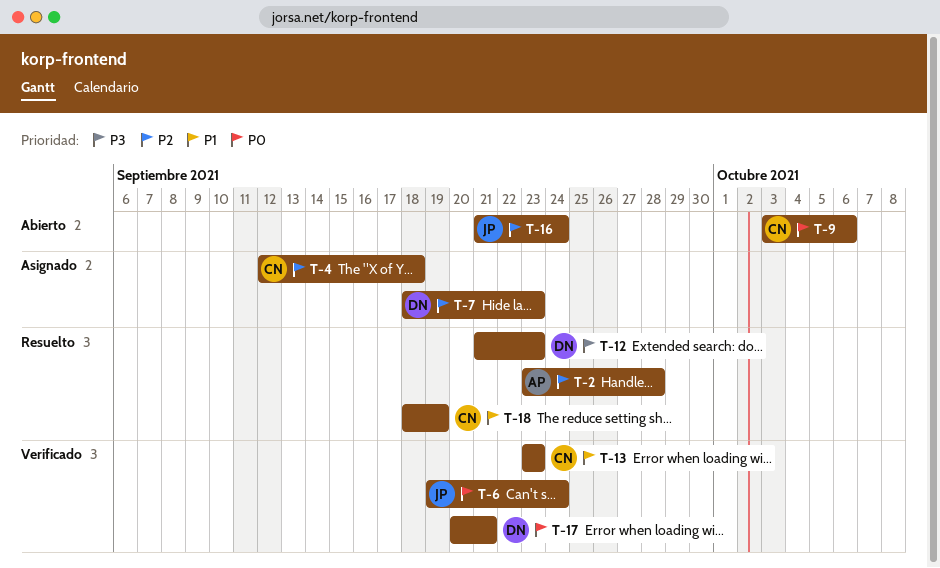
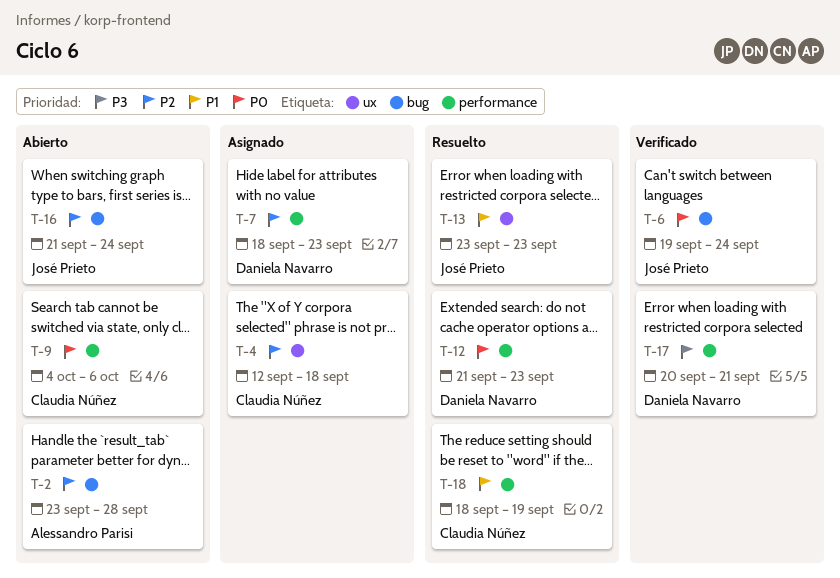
T-2, status: Resuelto -> Abierto
T-9, start: Oct 3 -> Oct 4
T-12, priority: P3 -> P0
T-13, status: Verificado -> Resuelto
T-13, owner: Claudia Núñez -> José Prieto
T-17, priority: P0 -> P3

